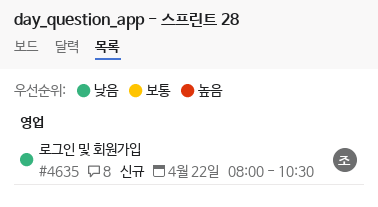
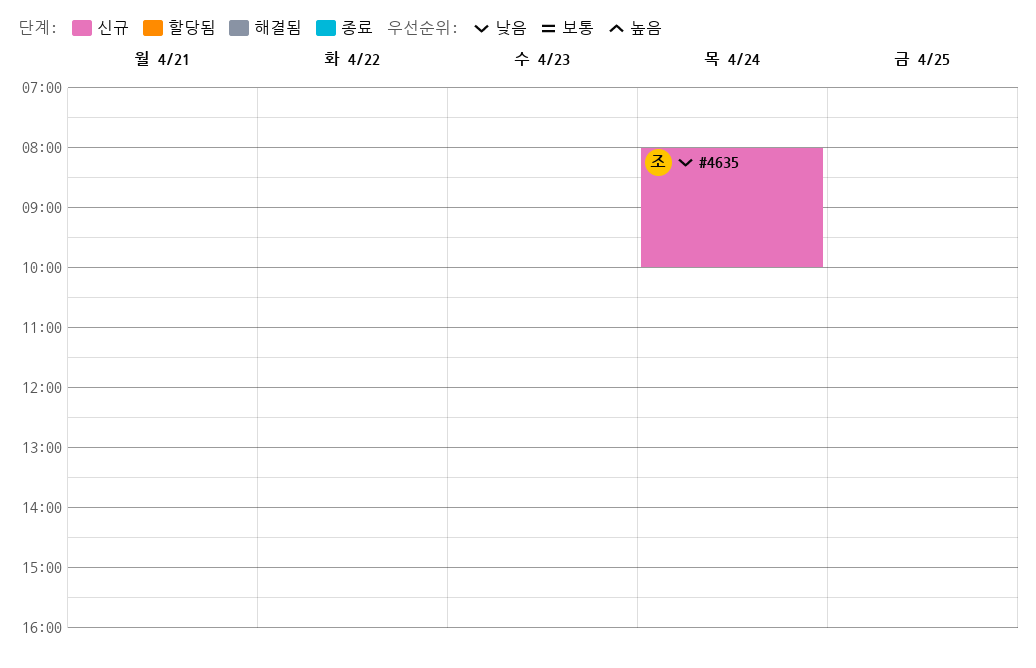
#4635, day: Apr 22 -> Apr 24
#4635, ends: 10:30 -> 10:00

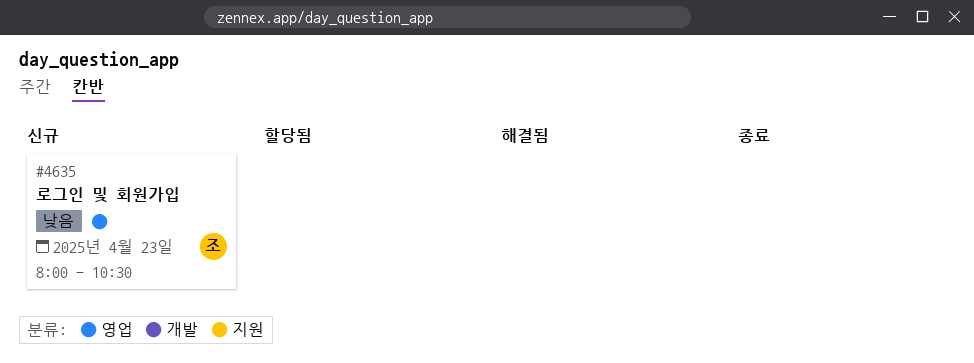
#4635, day: Apr 24 -> Apr 23
#4635, ends: 10:00 -> 10:30

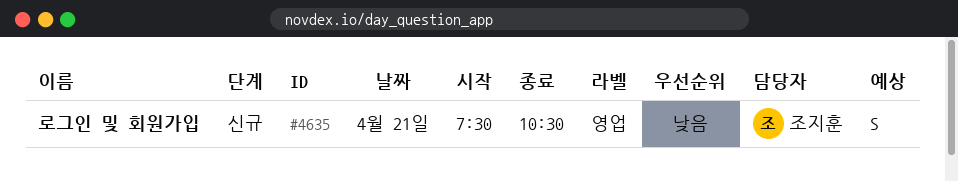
#4635, day: Apr 23 -> Apr 21
#4635, begins: 08:00 -> 07:30

